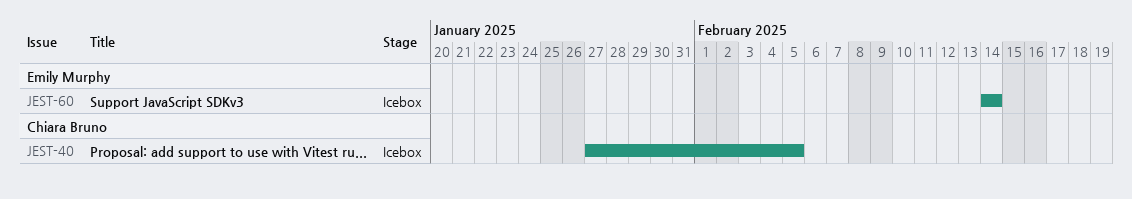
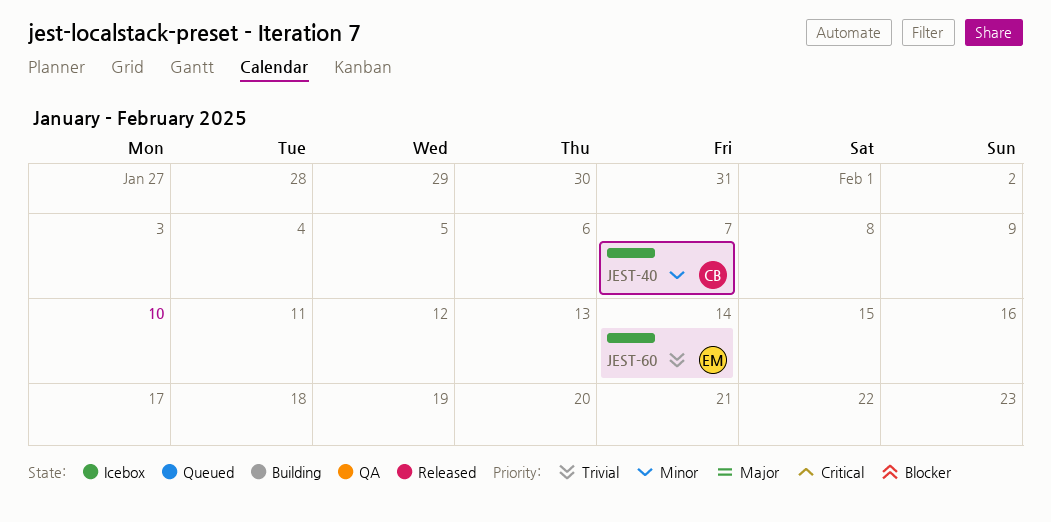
JEST-40, due: Feb 5 -> Feb 7

